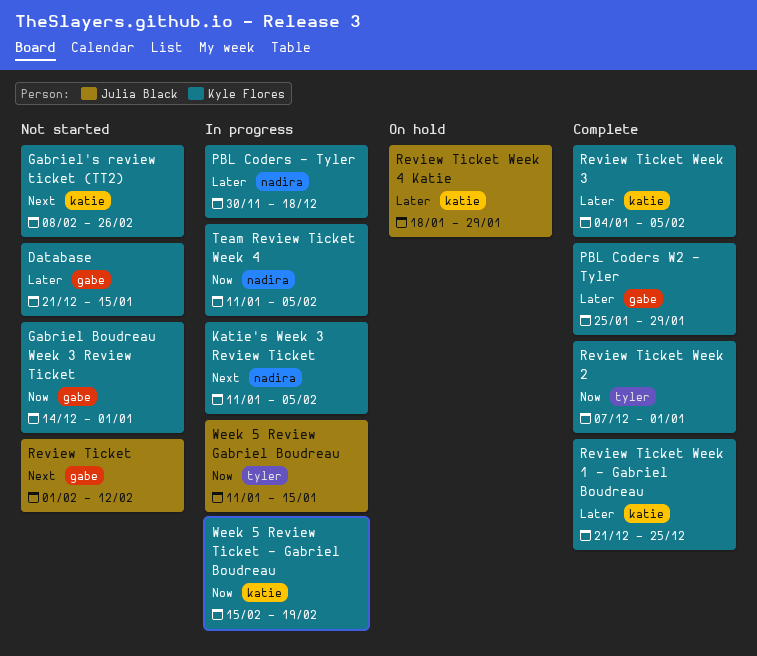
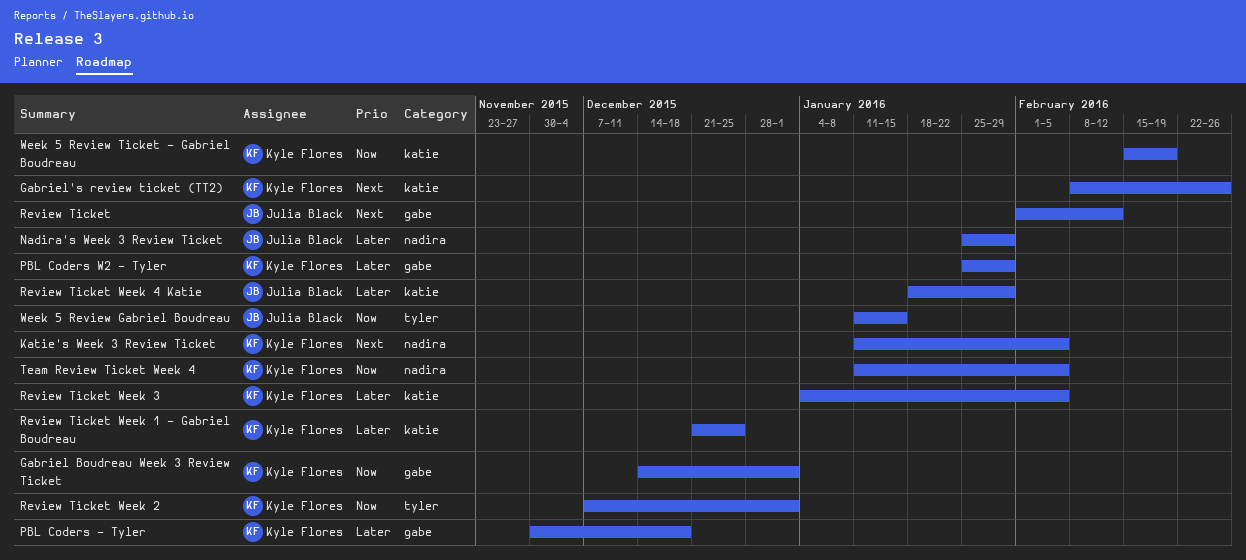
Database: present -> none
Nadira's Week 3 Review Ticket: none -> present
PBL Coders - Tyler, label: nadira -> gabe

